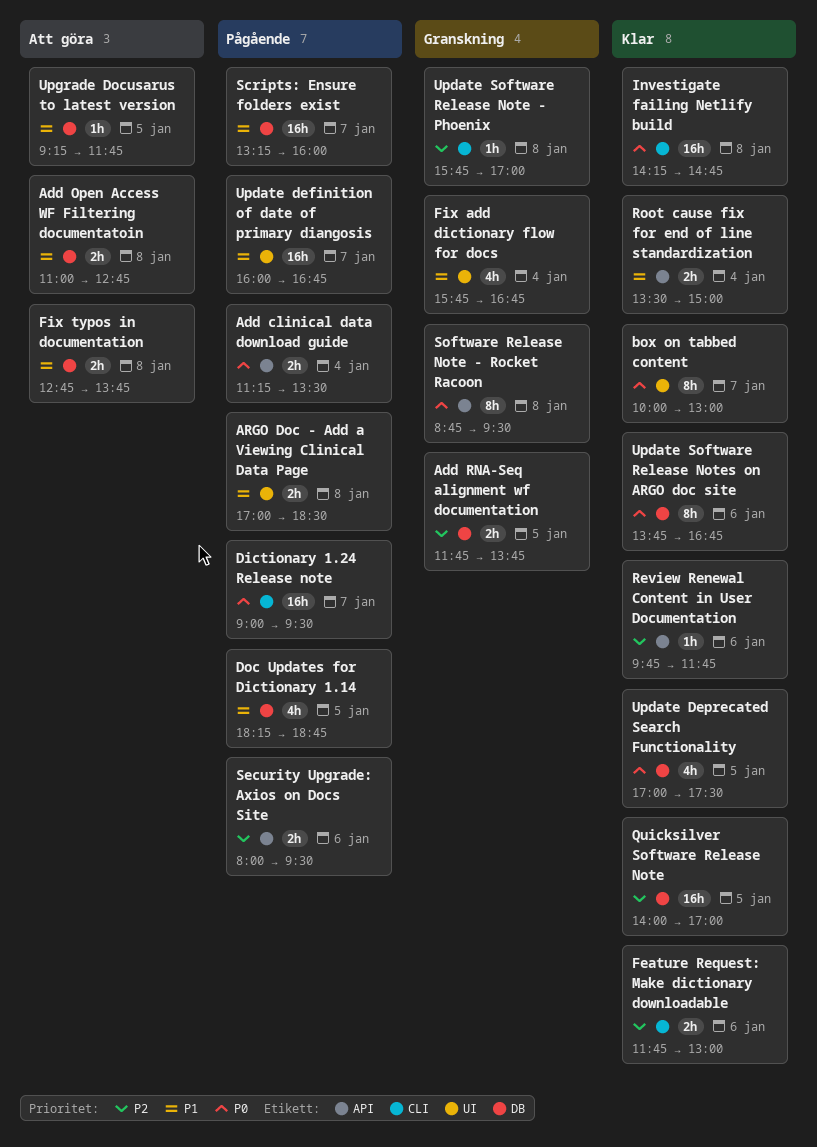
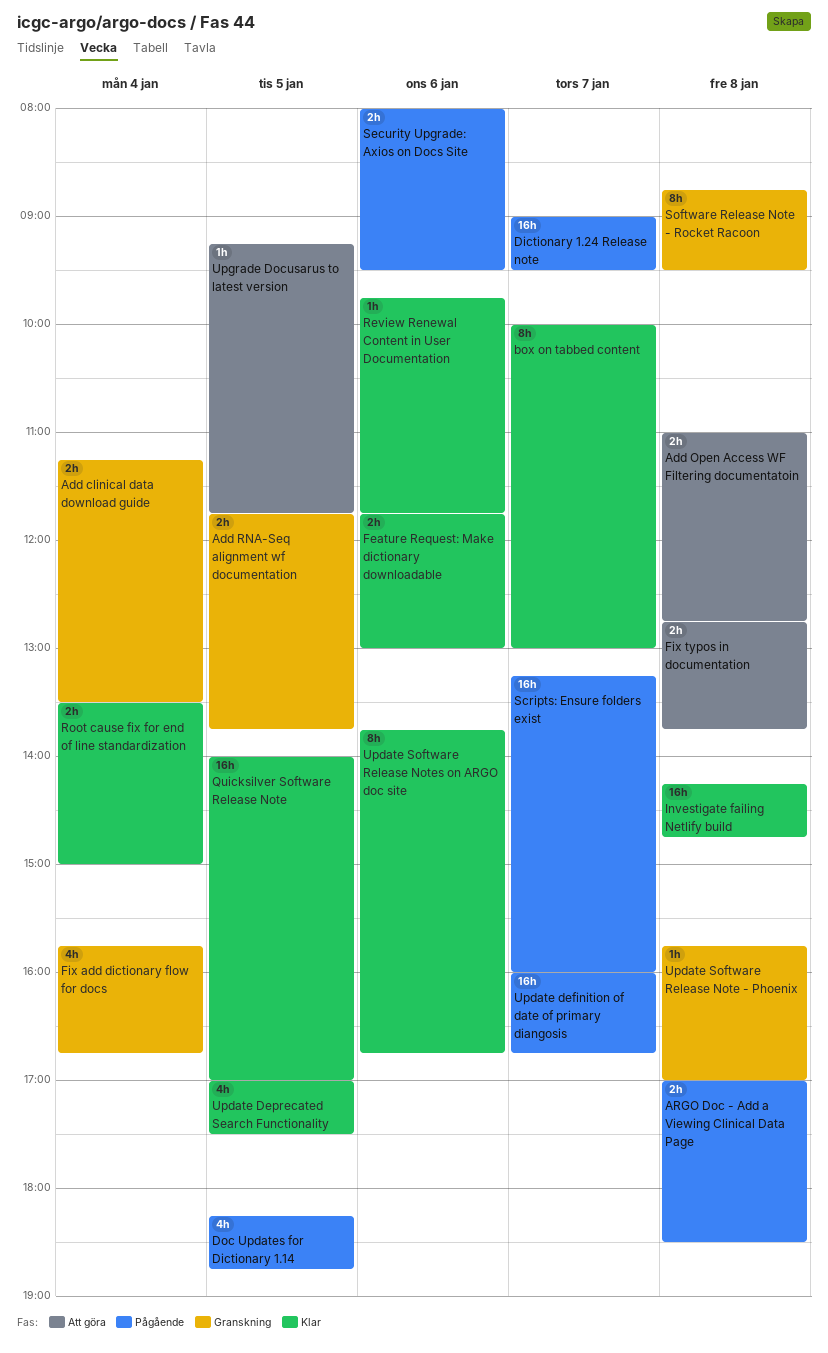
Add clinical data download guide, status: Pågående -> Granskning

